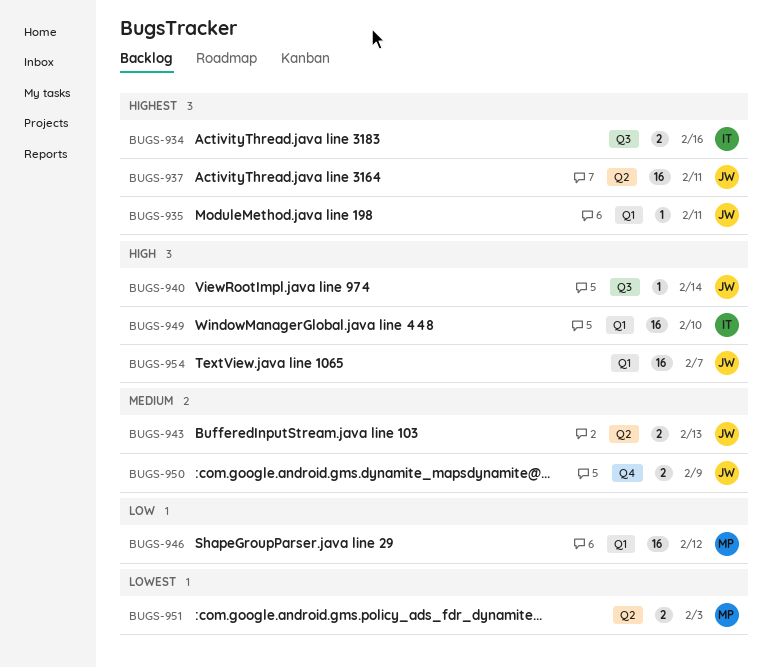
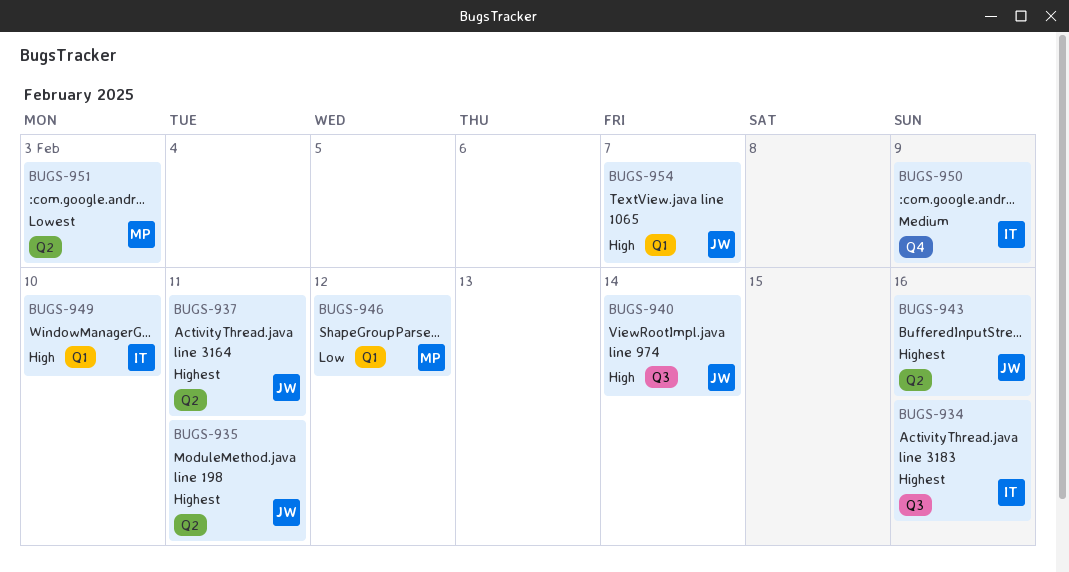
BUGS-935, label: Q1 -> Q2
BUGS-943, priority: Medium -> Highest
BUGS-943, due: Feb 13 -> Feb 16
BUGS-950, owner: JW -> IT

